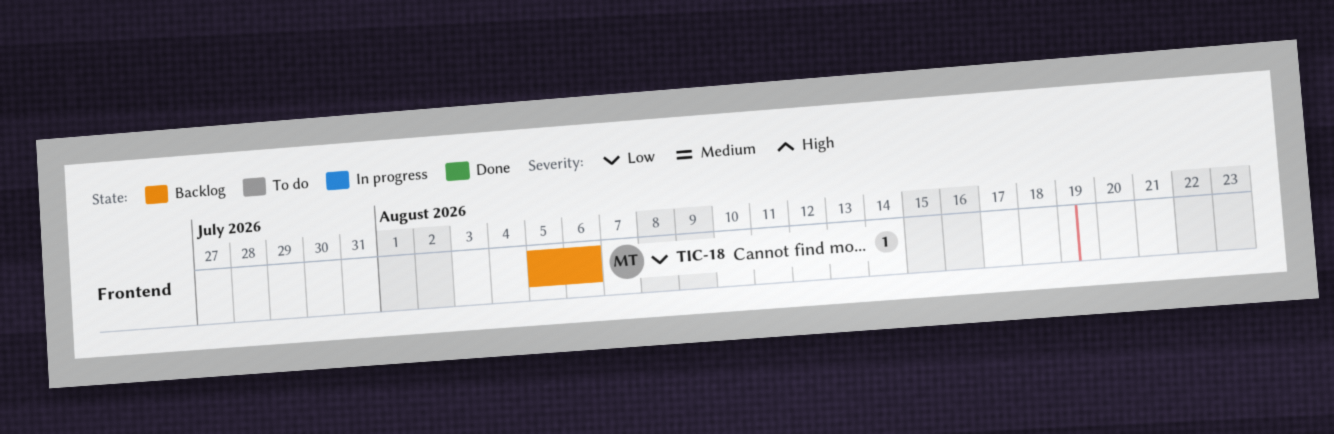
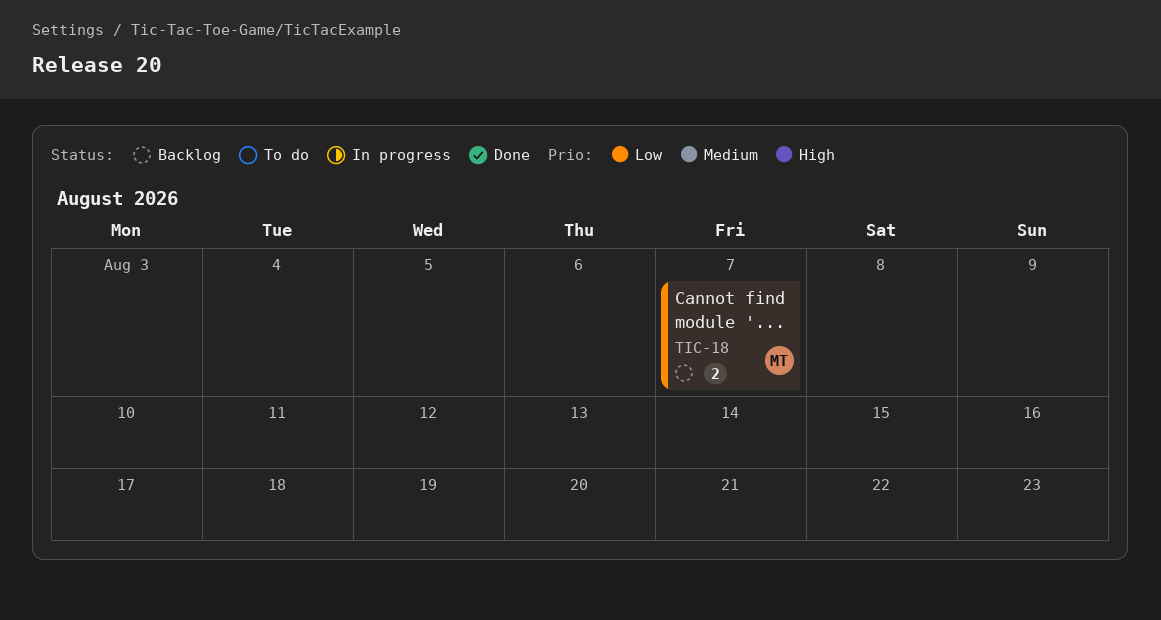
TIC-18, estimate: 1 -> 2
TIC-18, due: Aug 6 -> Aug 7

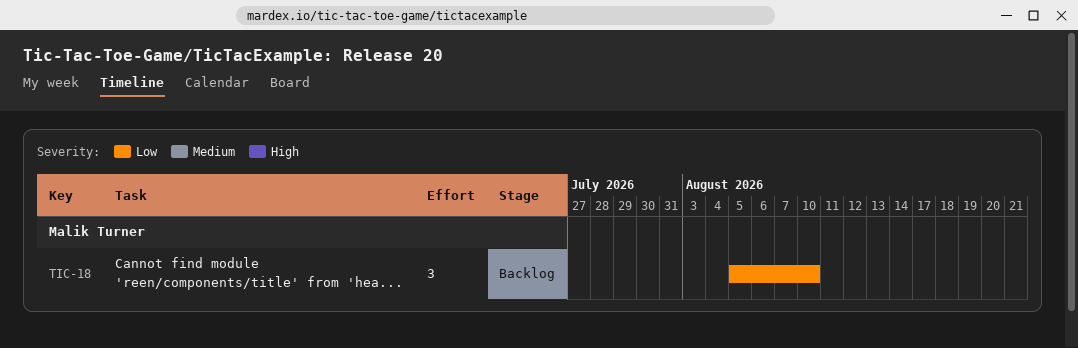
TIC-18, estimate: 2 -> 3
TIC-18, due: Aug 7 -> Aug 10

